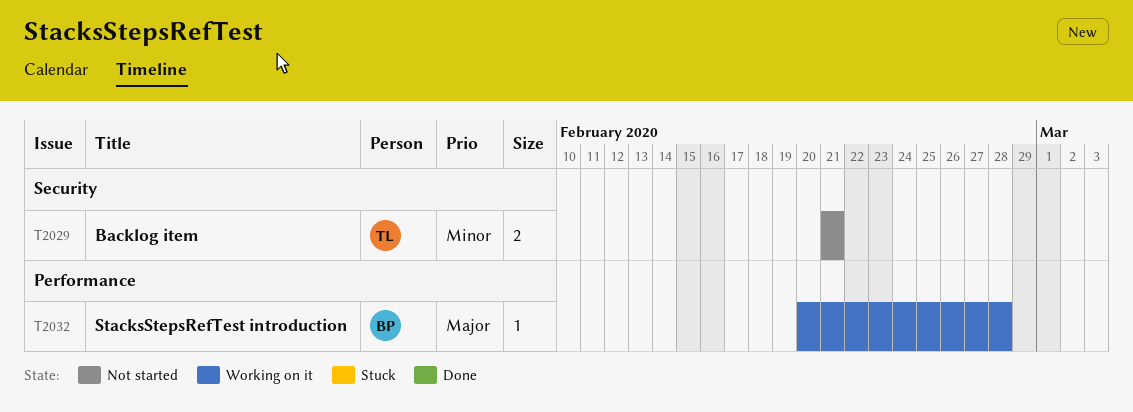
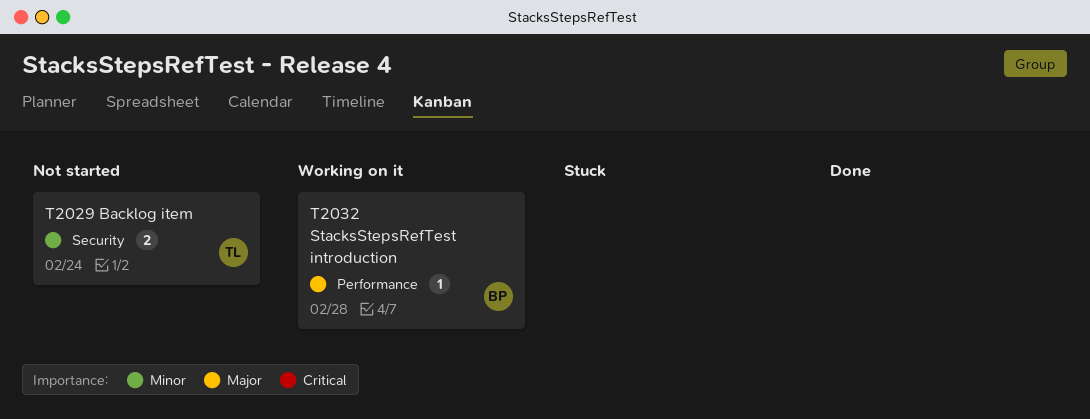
T2029, due: Feb 21 -> Feb 24

